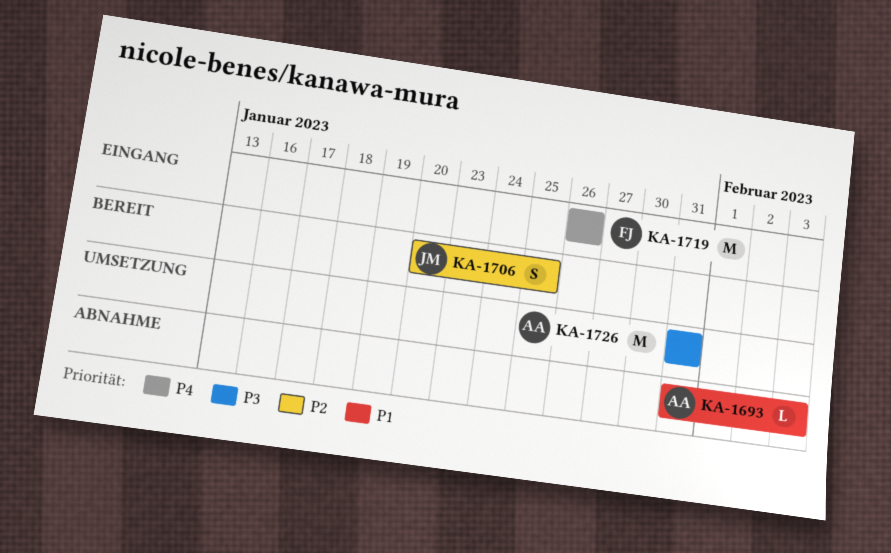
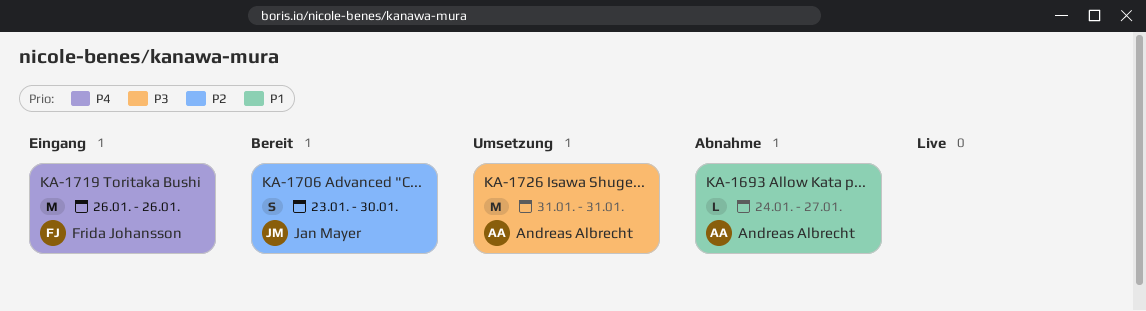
KA-1693, start: Jan 31 -> Jan 24
KA-1693, due: Feb 3 -> Jan 27
KA-1706, start: Jan 20 -> Jan 23
KA-1706, due: Jan 25 -> Jan 30

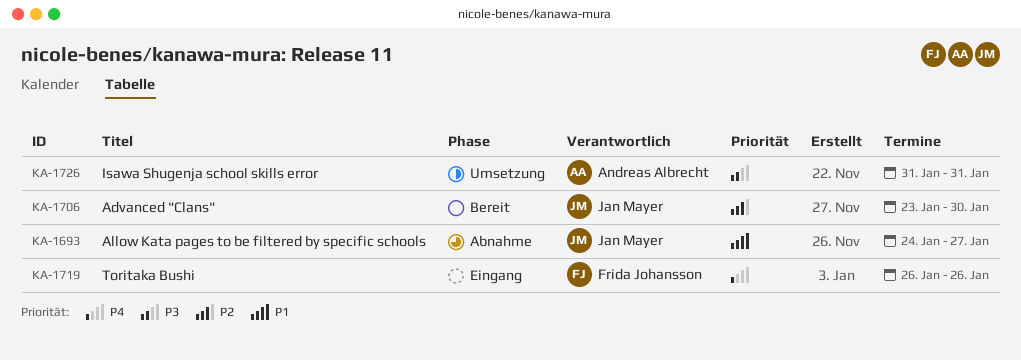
KA-1693, owner: Andreas Albrecht -> Jan Mayer

